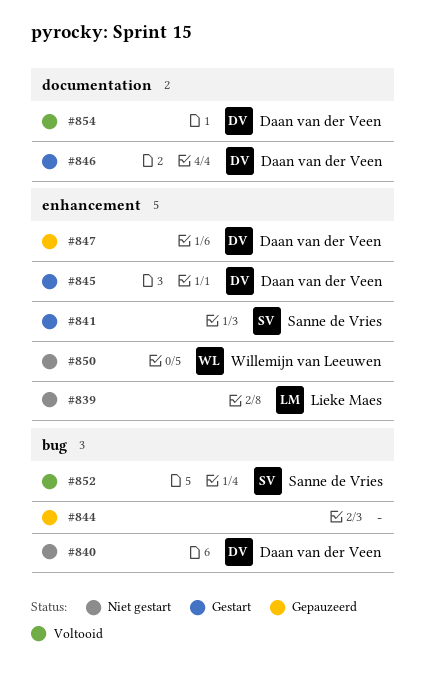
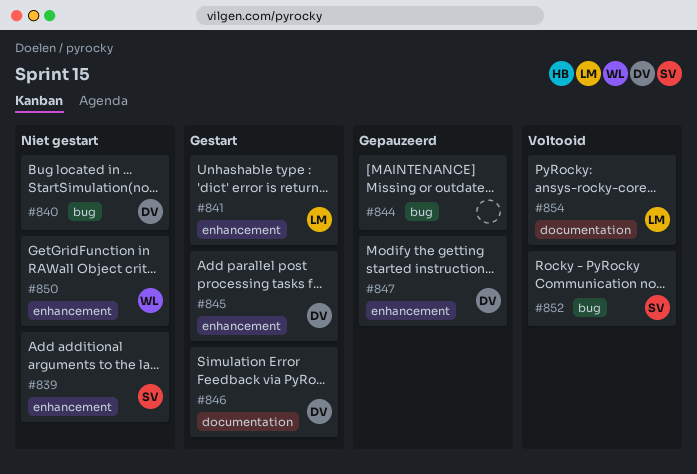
#839, owner: Lieke Maes -> Sanne de Vries
#841, owner: Sanne de Vries -> Lieke Maes
#854, owner: Daan van der Veen -> Lieke Maes

